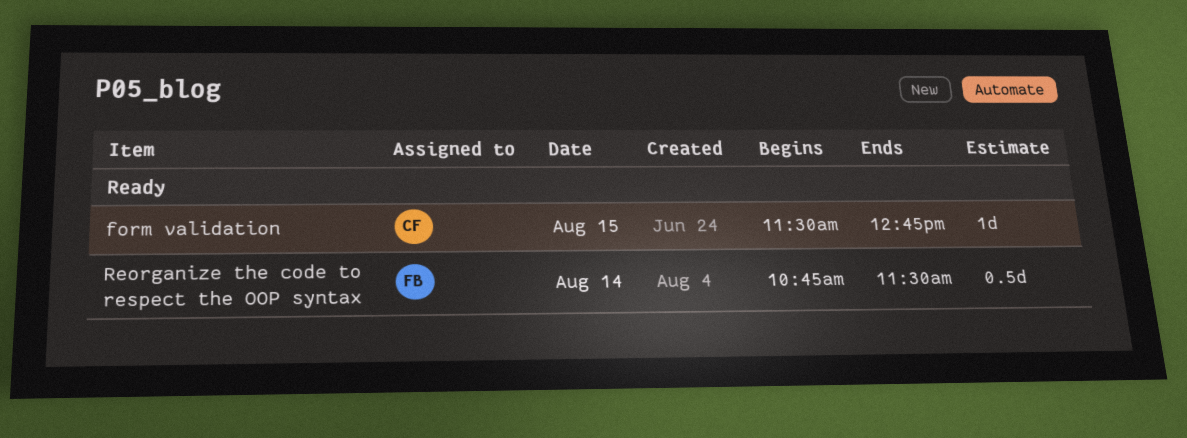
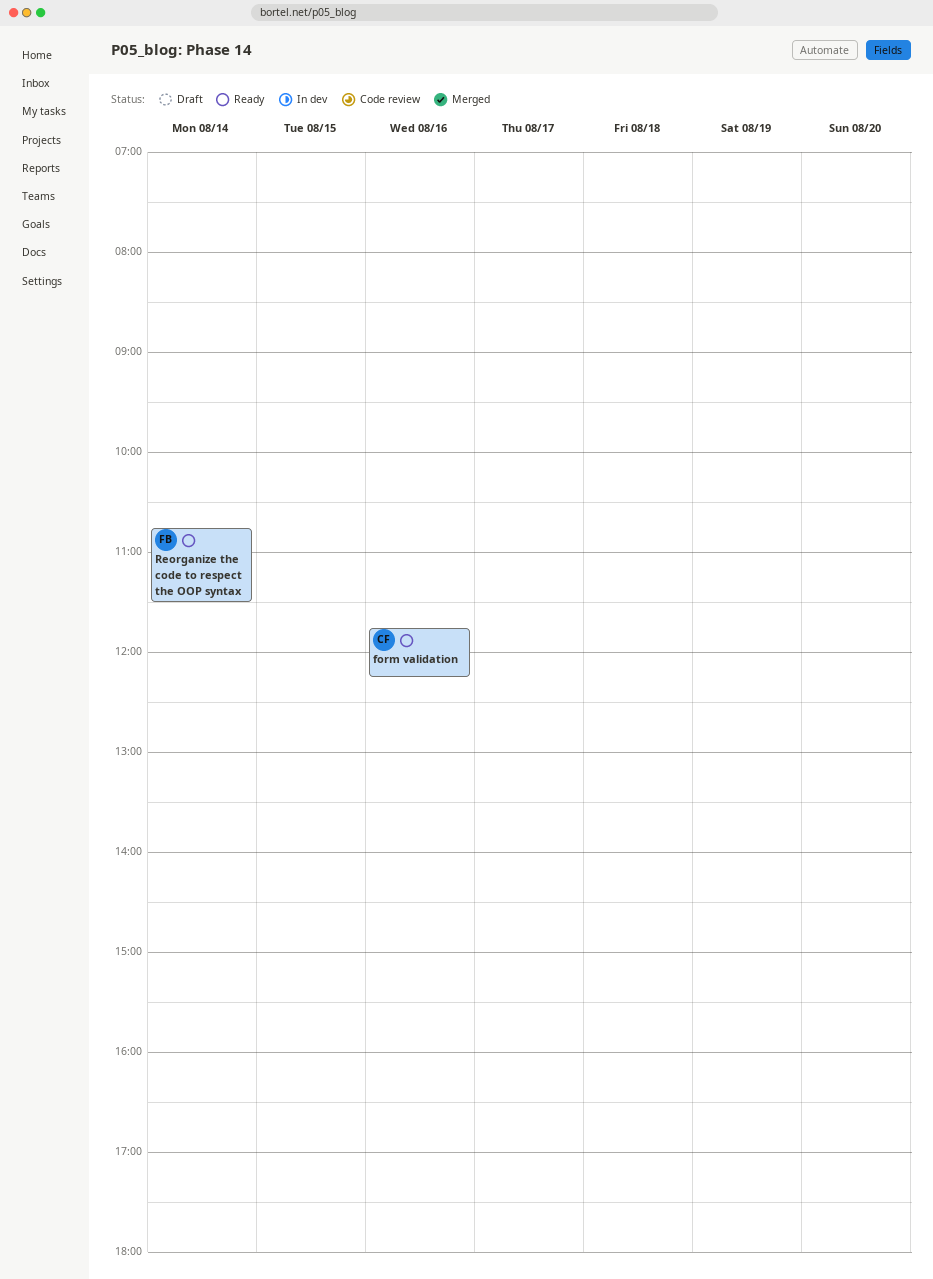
form validation, day: Aug 15 -> Aug 16
form validation, begins: 11:30 -> 11:45
form validation, ends: 12:45 -> 12:15

